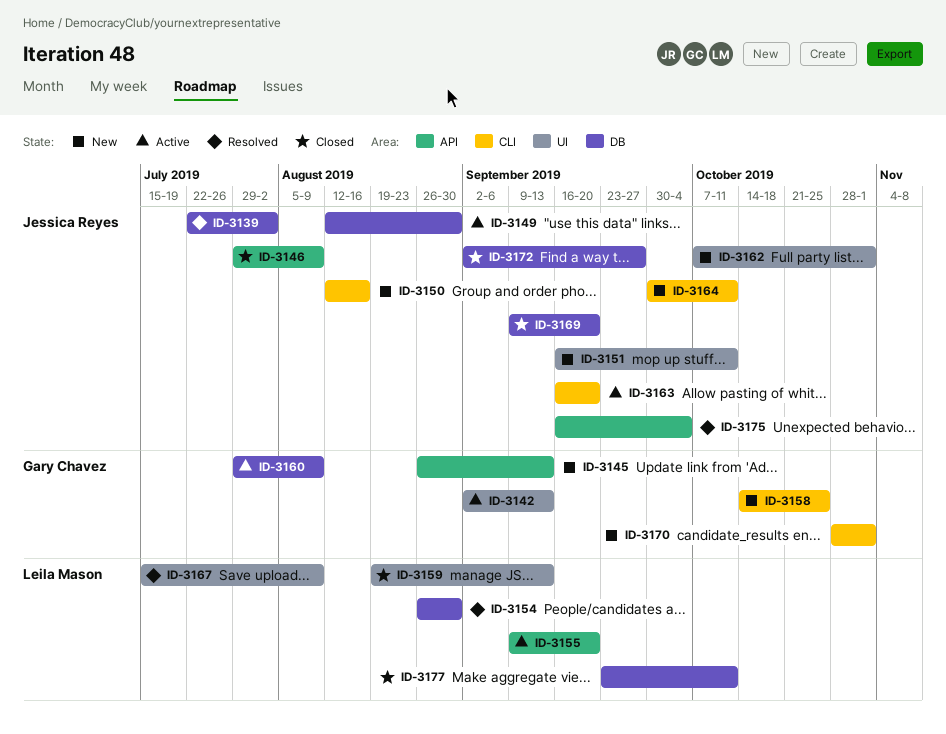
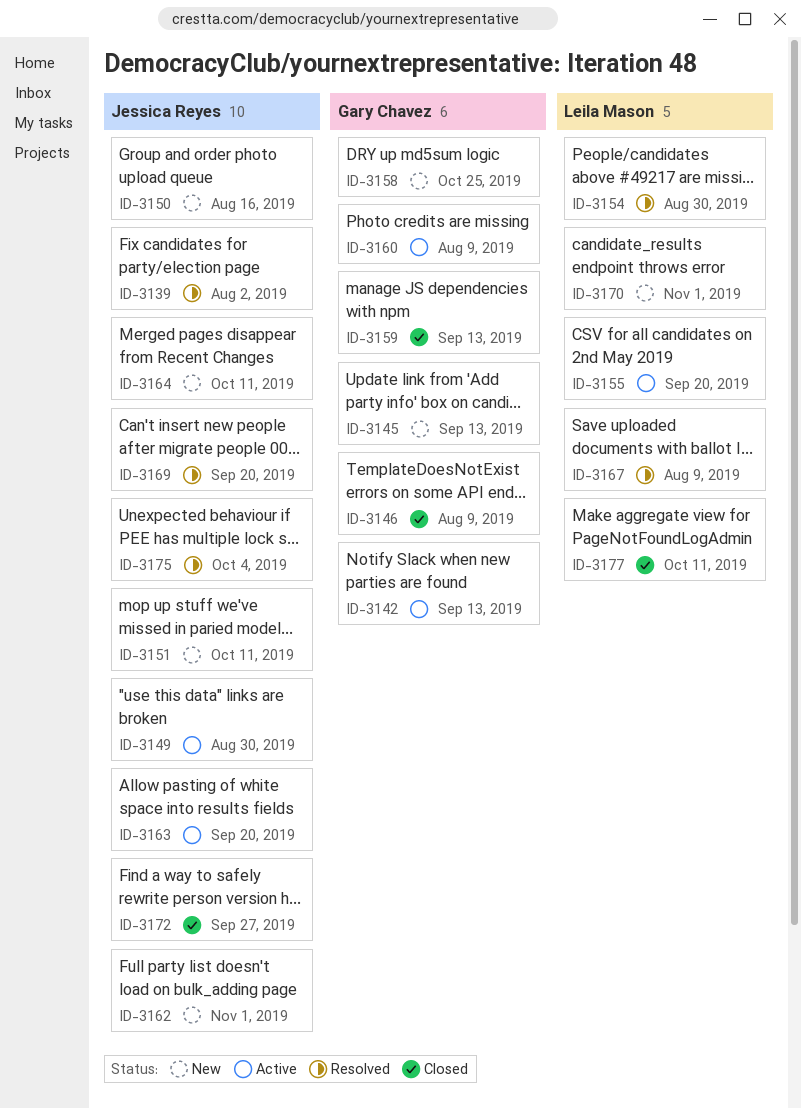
ID-3146, owner: Jessica Reyes -> Gary Chavez
ID-3159, owner: Leila Mason -> Gary Chavez
ID-3169, status: Closed -> Resolved
ID-3170, owner: Gary Chavez -> Leila Mason

